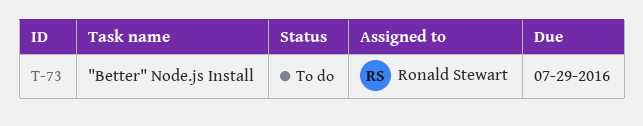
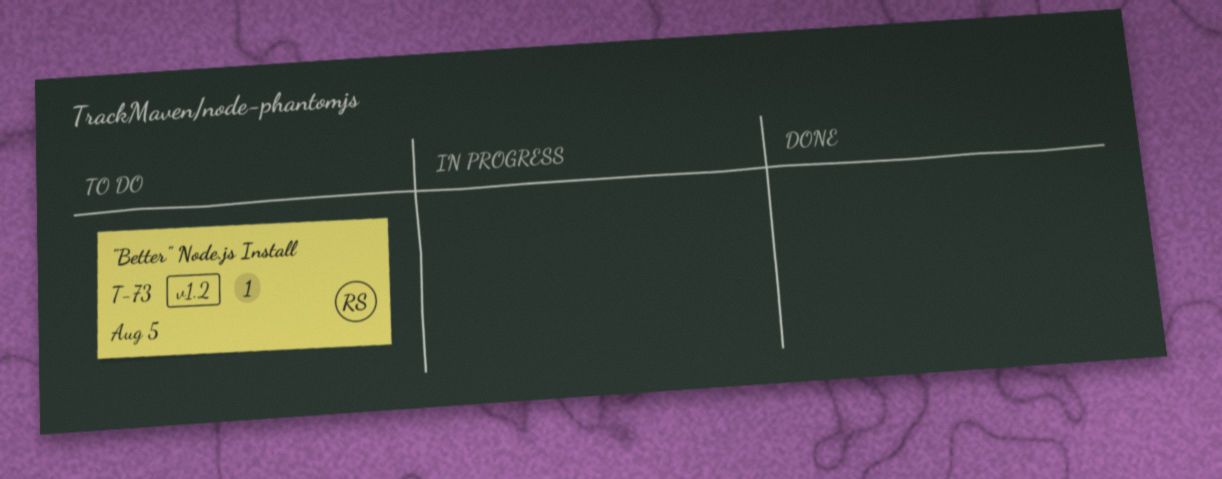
T-73, due: Jul 29 -> Aug 5

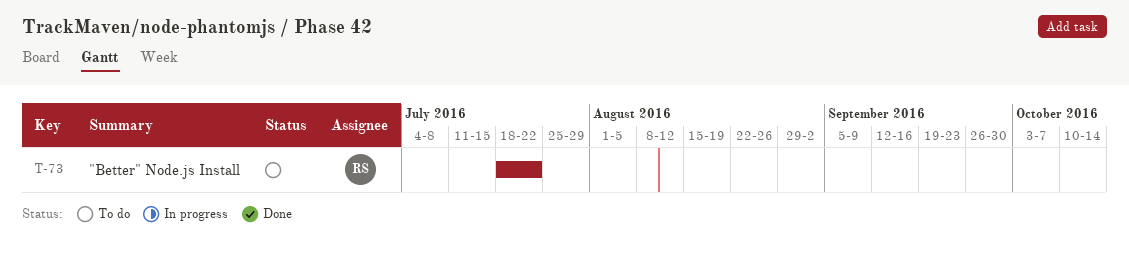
T-73, due: Aug 5 -> Jul 22

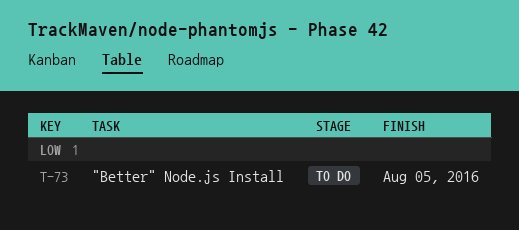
T-73, due: Jul 22 -> Aug 5

